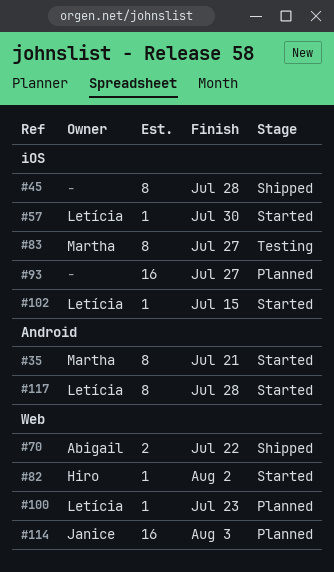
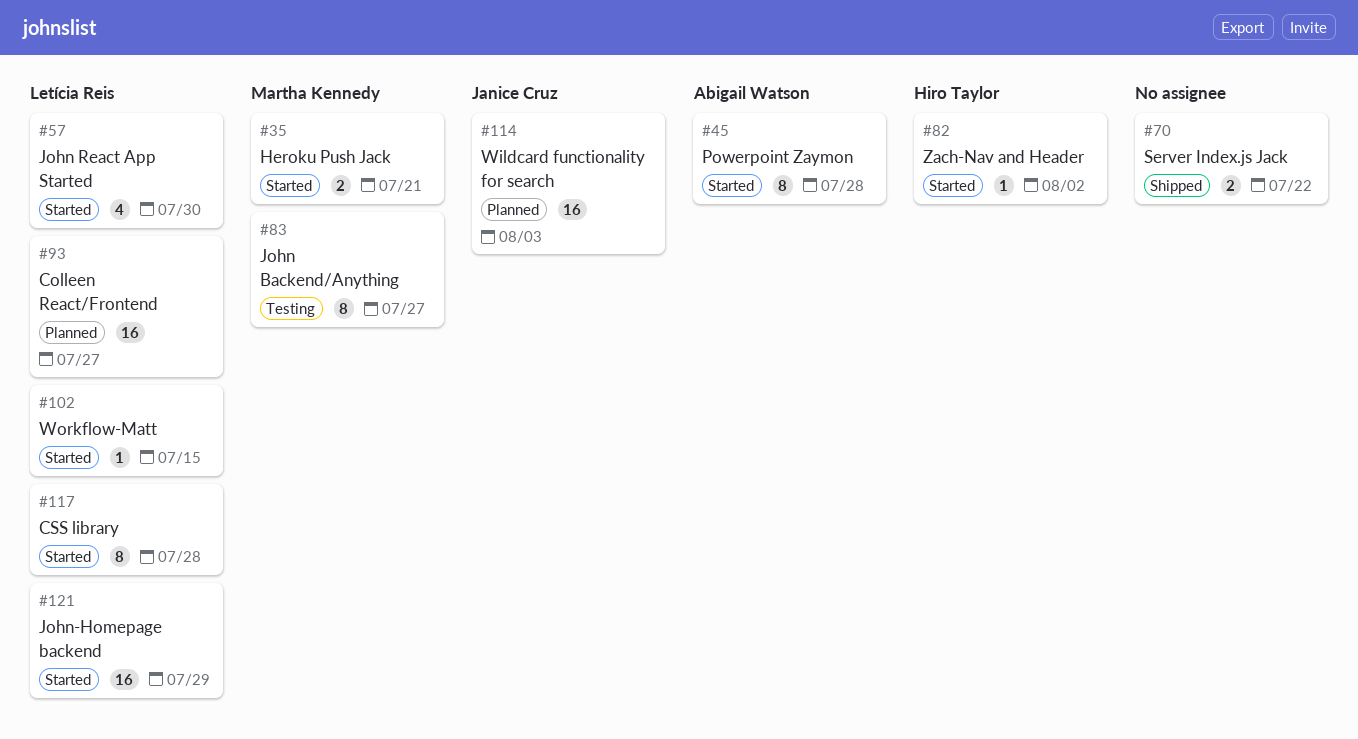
#35, estimate: 8 -> 2
#45, status: Shipped -> Started
#45, owner: none -> Abigail Watson
#57, estimate: 1 -> 4
#70, owner: Abigail Watson -> none
#93, owner: none -> Letícia Reis
#100: present -> none
#121: none -> present

